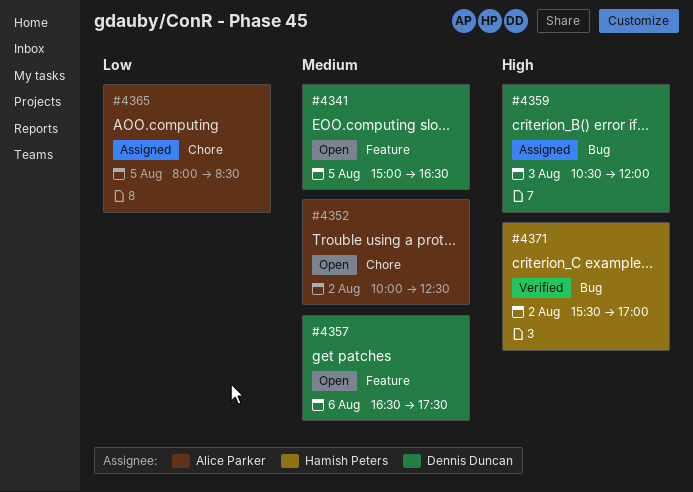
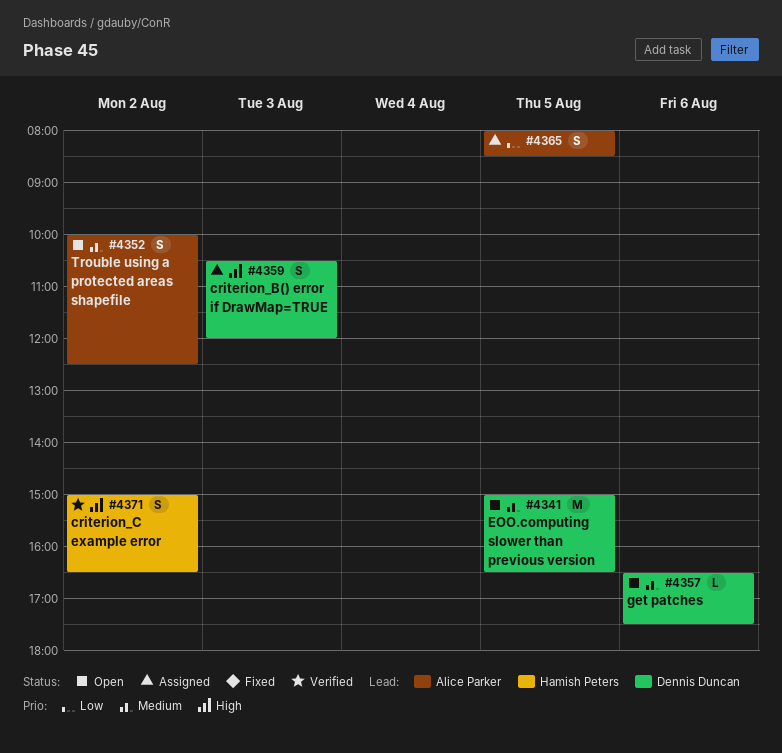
#4371, begins: 15:30 -> 15:00
#4371, ends: 17:00 -> 16:30

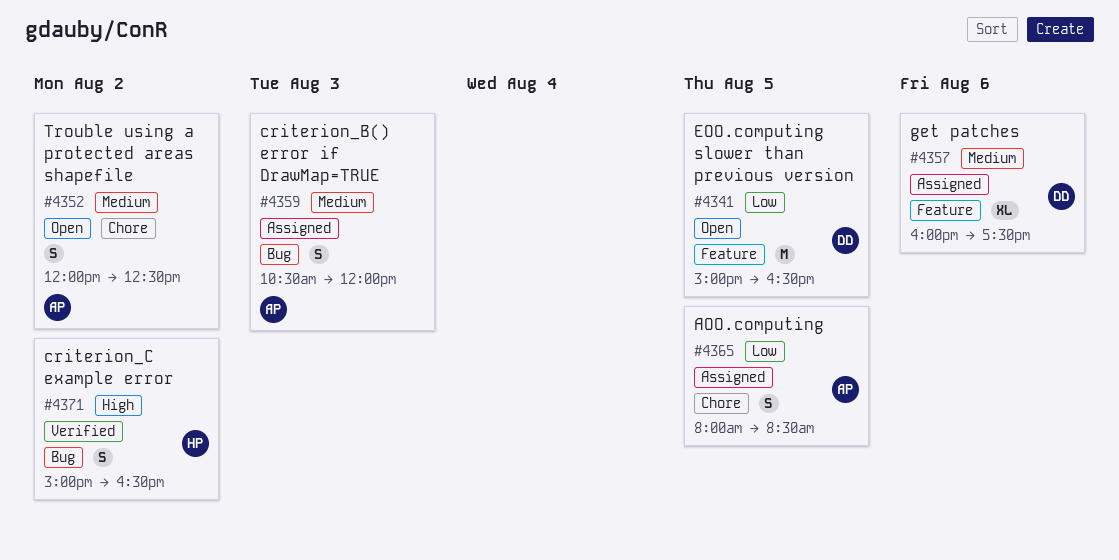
#4341, priority: Medium -> Low
#4352, begins: 10:00 -> 12:00
#4357, status: Open -> Assigned
#4357, estimate: L -> XL
#4357, begins: 16:30 -> 16:00
#4359, owner: Dennis Duncan -> Alice Parker
#4359, priority: High -> Medium

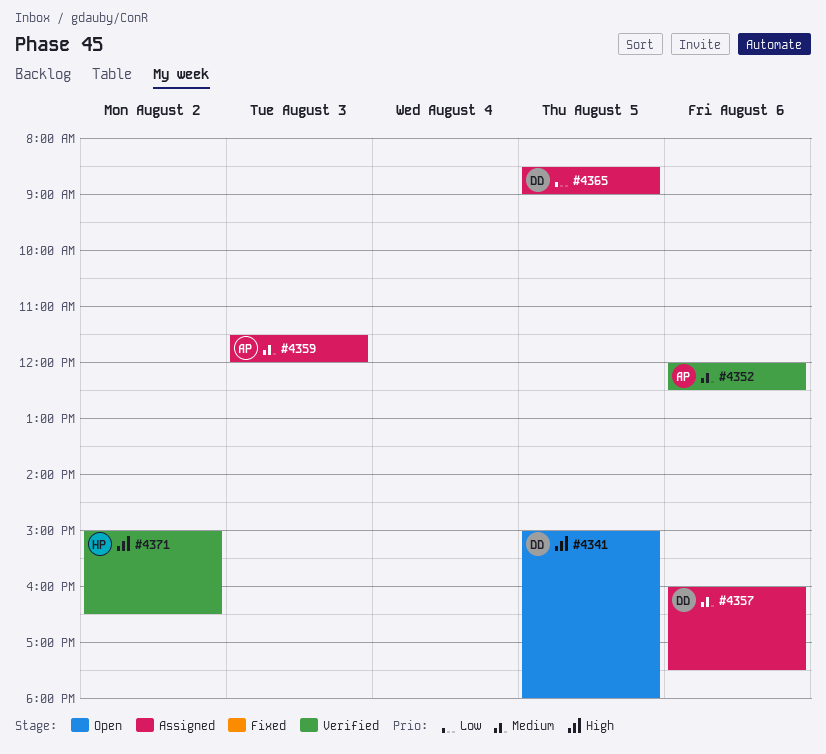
#4341, priority: Low -> High
#4341, ends: 16:30 -> 18:00
#4352, status: Open -> Verified
#4352, day: Aug 2 -> Aug 6
#4359, begins: 10:30 -> 11:30
#4365, owner: AP -> DD
#4365, begins: 08:00 -> 08:30
#4365, ends: 08:30 -> 09:00

